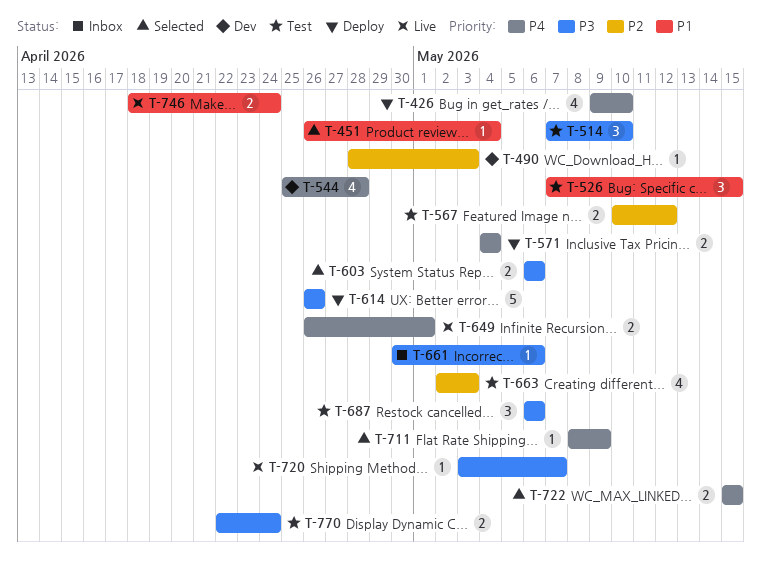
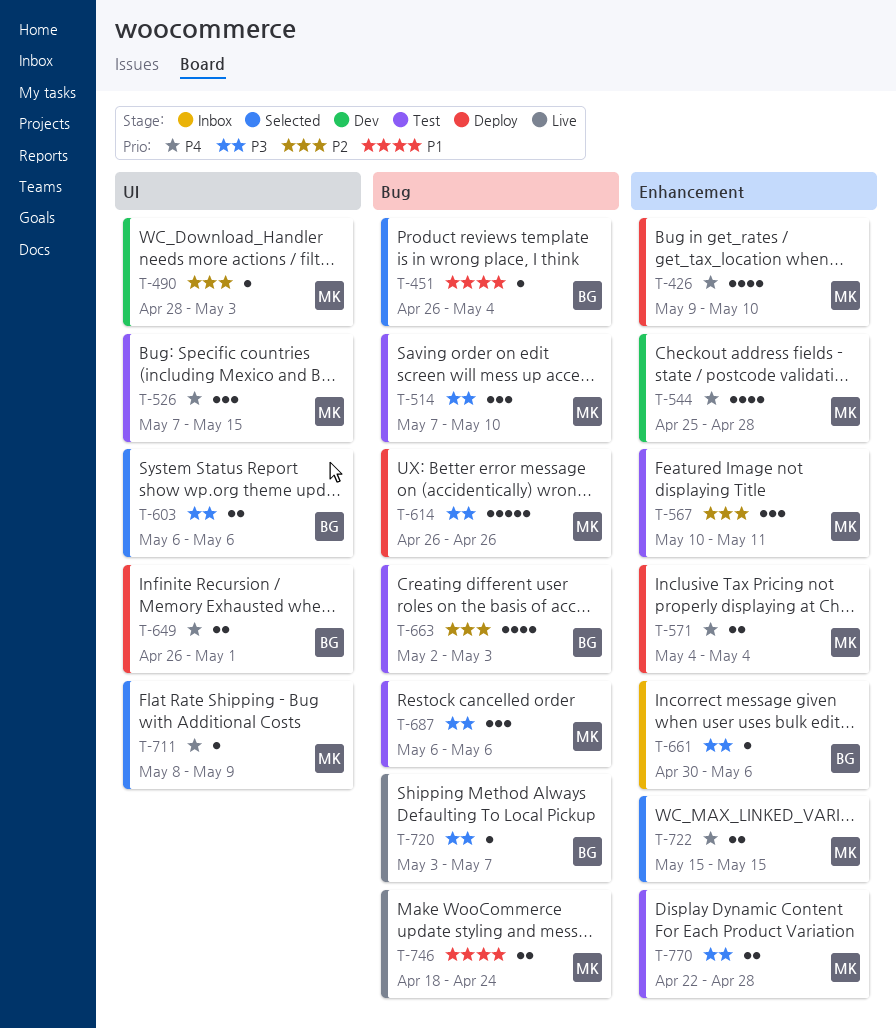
T-526, priority: P1 -> P4
T-567, estimate: 2 -> 3
T-567, due: May 12 -> May 11
T-649, status: Live -> Deploy
T-770, due: Apr 24 -> Apr 28

